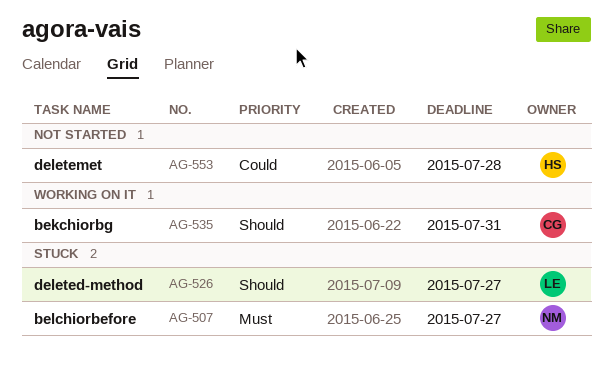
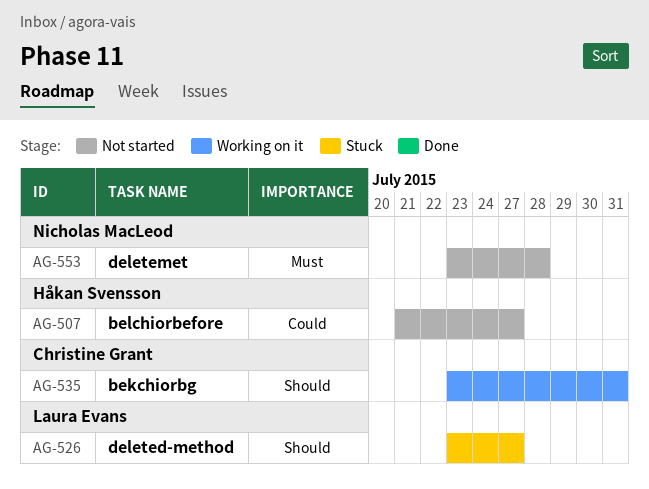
AG-507, status: Stuck -> Not started
AG-507, owner: Nicholas MacLeod -> Håkan Svensson
AG-507, priority: Must -> Could
AG-553, owner: Håkan Svensson -> Nicholas MacLeod
AG-553, priority: Could -> Must

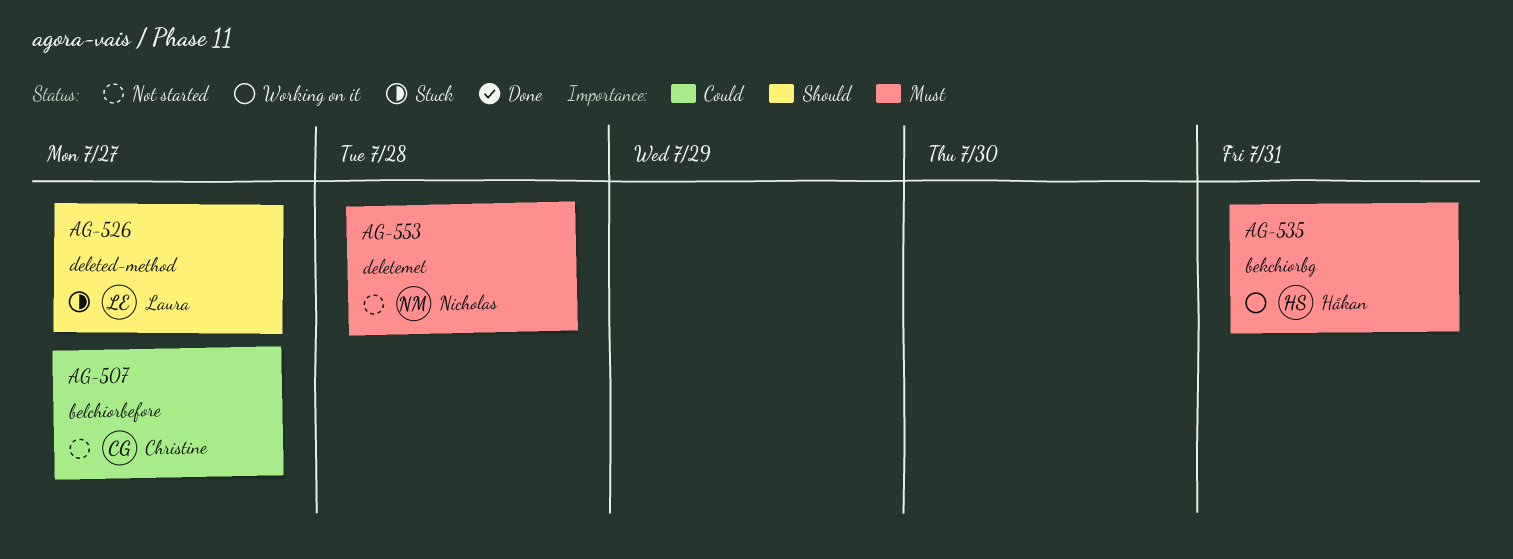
AG-507, owner: Håkan Svensson -> Christine Grant
AG-535, owner: Christine Grant -> Håkan Svensson
AG-535, priority: Should -> Must

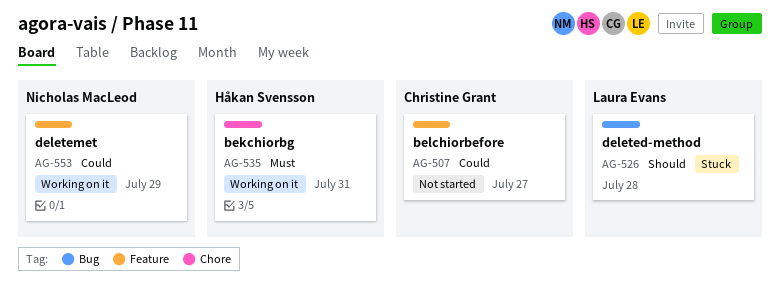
AG-526, due: Jul 27 -> Jul 28
AG-553, status: Not started -> Working on it
AG-553, priority: Must -> Could
AG-553, due: Jul 28 -> Jul 29

